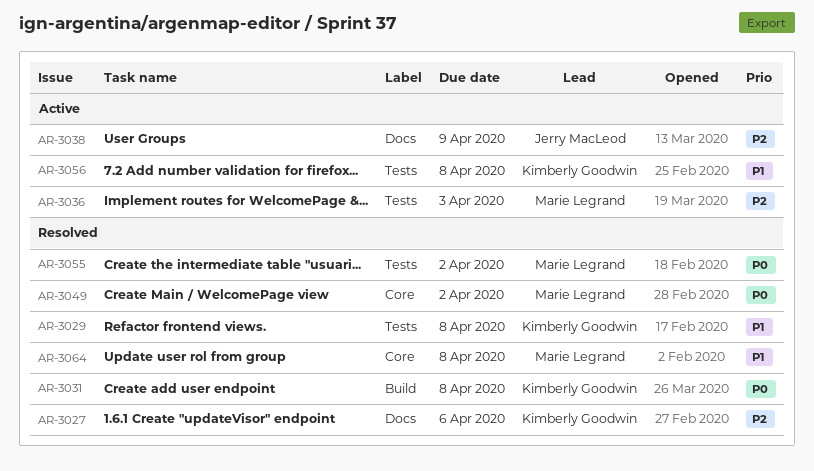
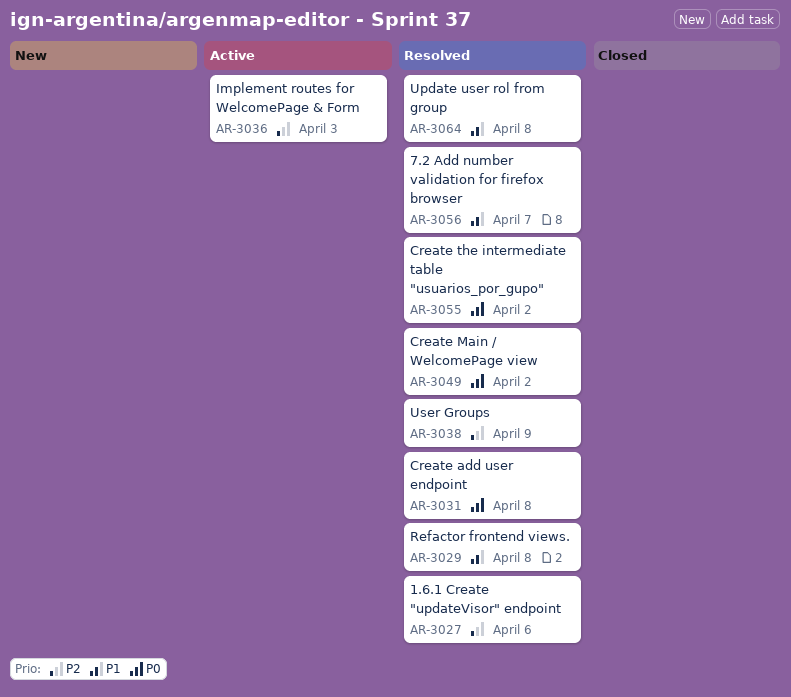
AR-3038, status: Active -> Resolved
AR-3056, status: Active -> Resolved
AR-3056, due: Apr 8 -> Apr 7

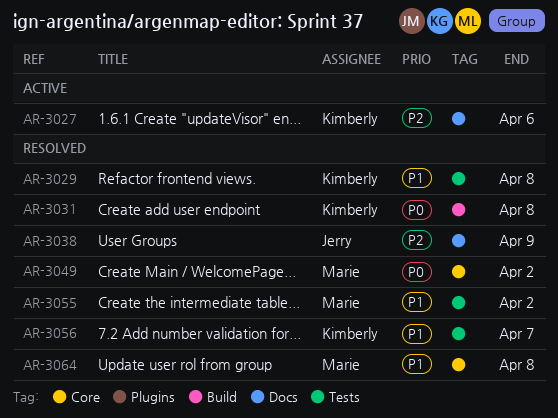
AR-3027, status: Resolved -> Active
AR-3036: present -> none
AR-3055, priority: P0 -> P1

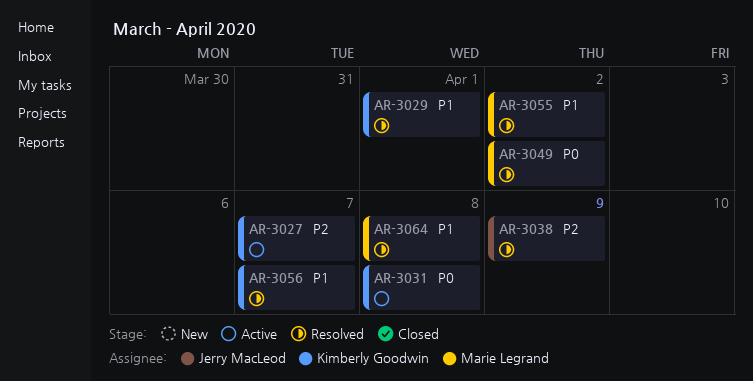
AR-3027, due: Apr 6 -> Apr 7
AR-3029, due: Apr 8 -> Apr 1
AR-3031, status: Resolved -> Active

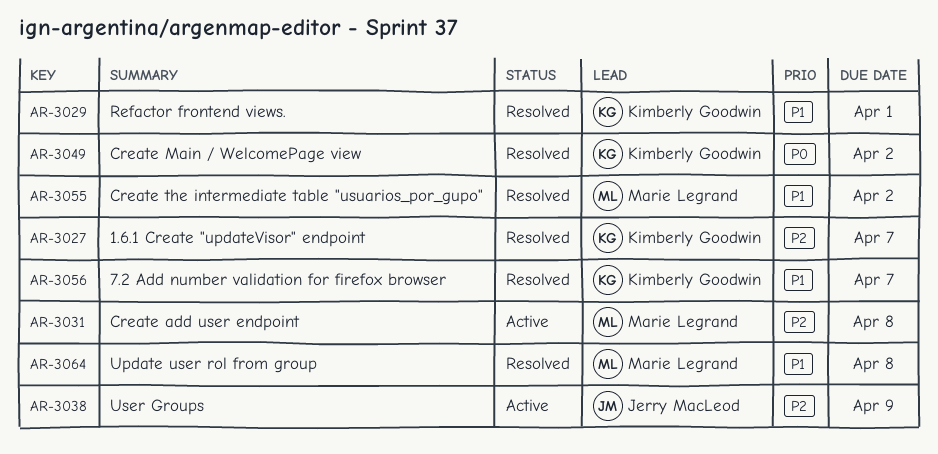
AR-3027, status: Active -> Resolved
AR-3031, owner: Kimberly Goodwin -> Marie Legrand
AR-3031, priority: P0 -> P2
AR-3038, status: Resolved -> Active
AR-3049, owner: Marie Legrand -> Kimberly Goodwin

